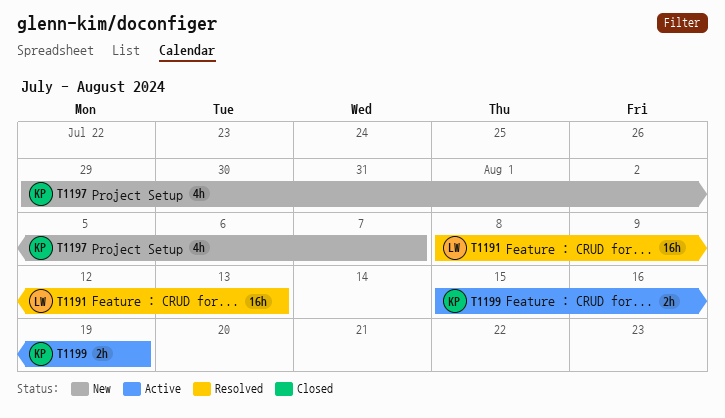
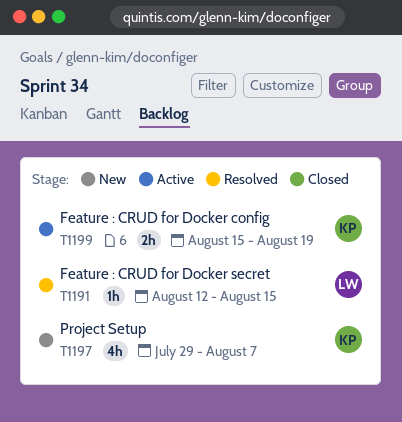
T1191, estimate: 16h -> 1h
T1191, start: Aug 8 -> Aug 12
T1191, due: Aug 13 -> Aug 15

